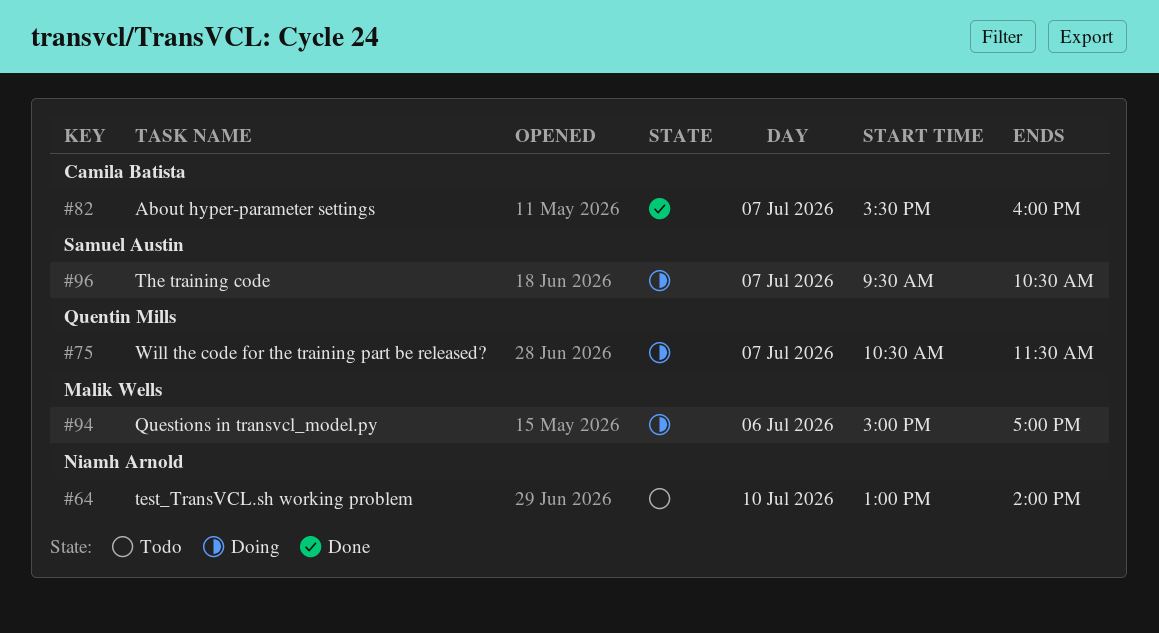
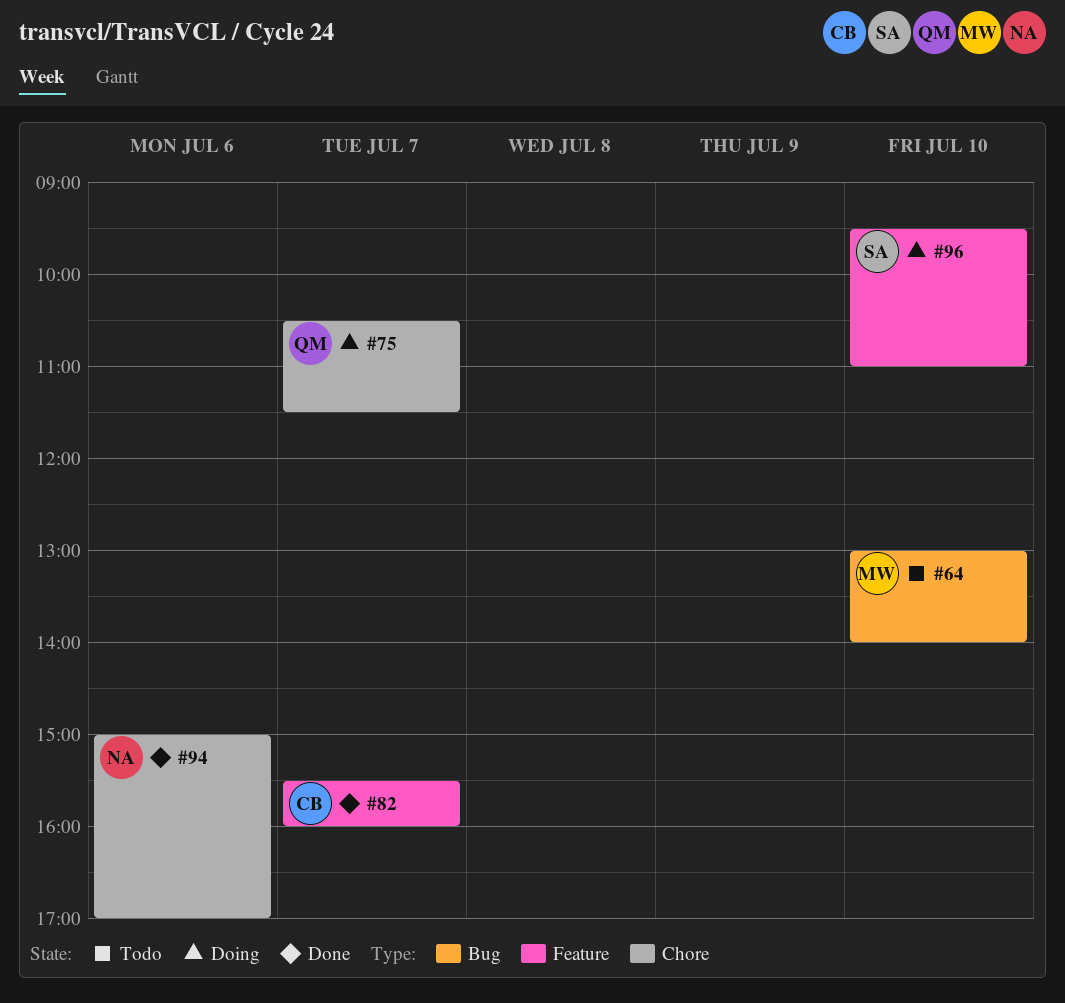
#64, owner: Niamh Arnold -> Malik Wells
#94, status: Doing -> Done
#94, owner: Malik Wells -> Niamh Arnold
#96, day: Jul 7 -> Jul 10
#96, ends: 10:30 -> 11:00

